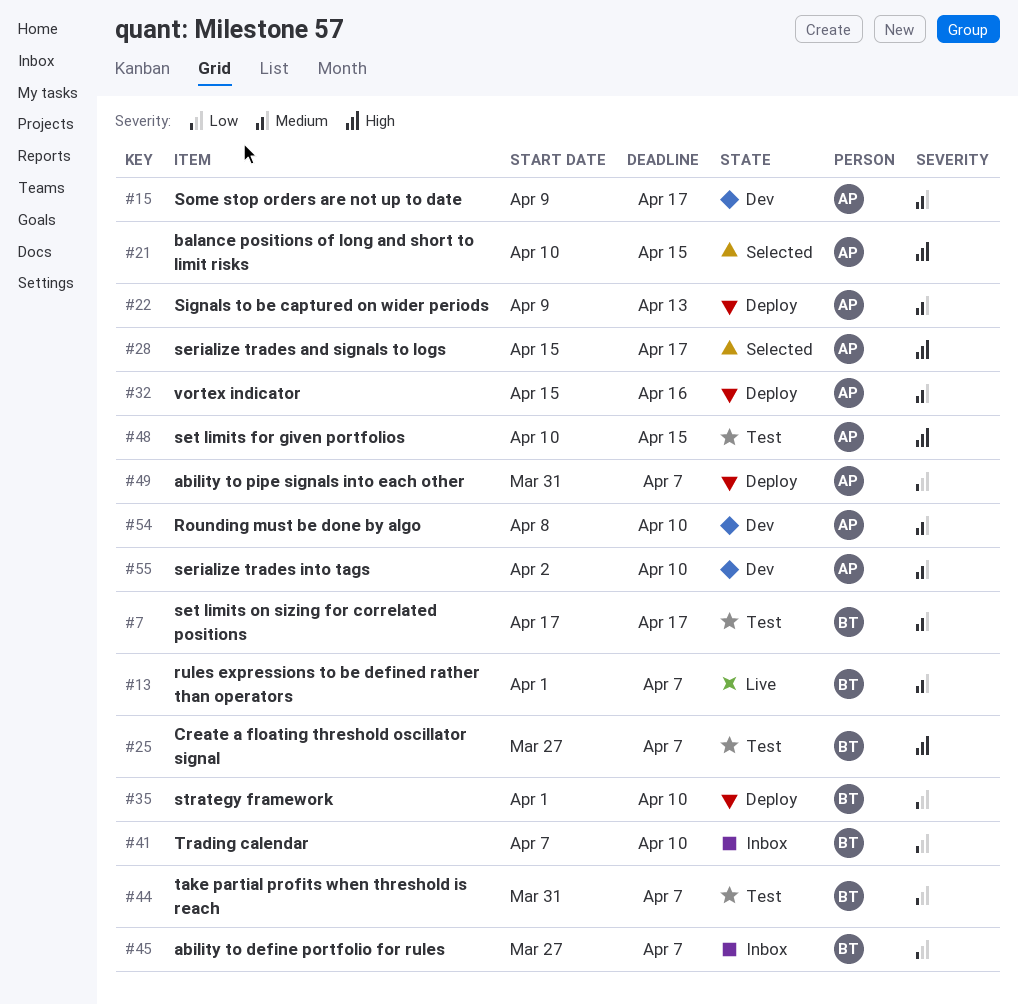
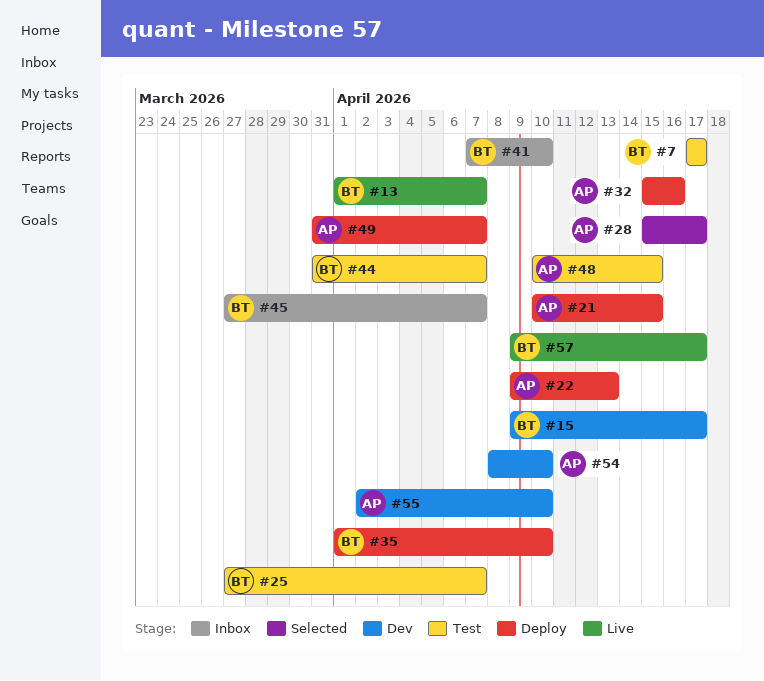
#15, owner: AP -> BT
#21, status: Selected -> Deploy
#57: none -> present

